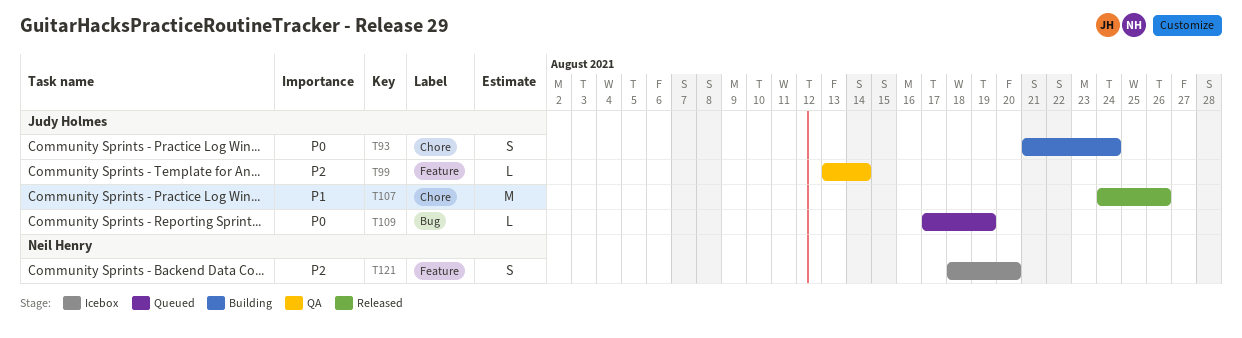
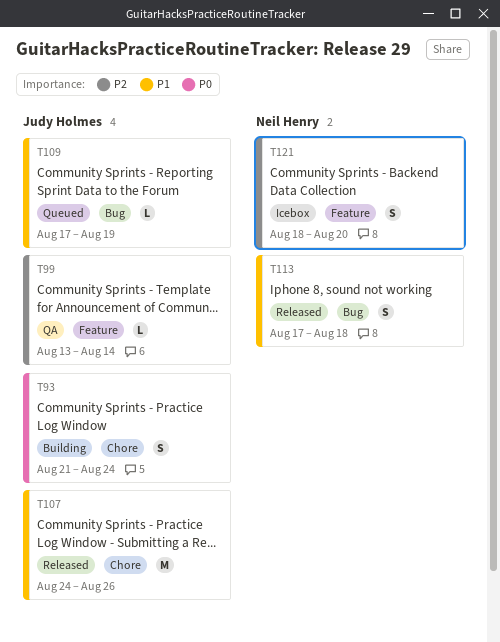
T109, priority: P0 -> P1
T113: none -> present

